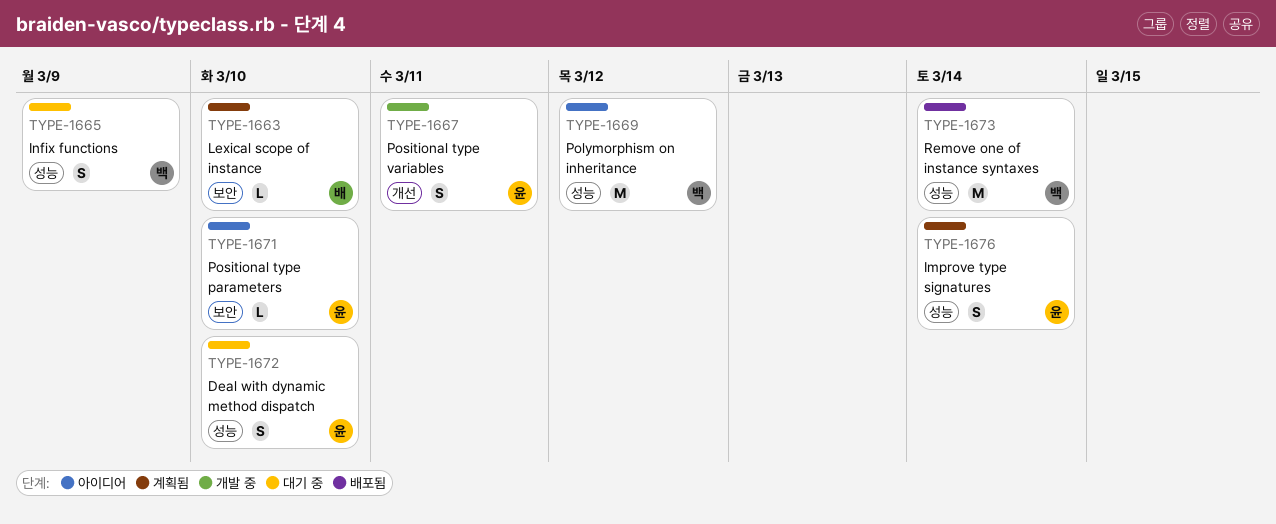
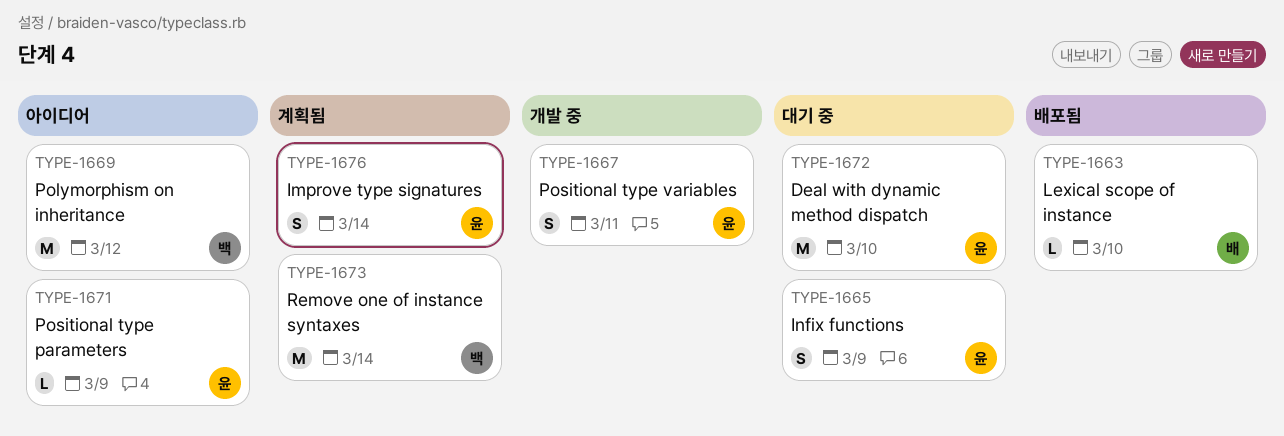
TYPE-1663, status: 계획됨 -> 배포됨
TYPE-1665, owner: 백 -> 윤
TYPE-1671, due: Mar 10 -> Mar 9
TYPE-1672, estimate: S -> M
TYPE-1673, status: 배포됨 -> 계획됨

